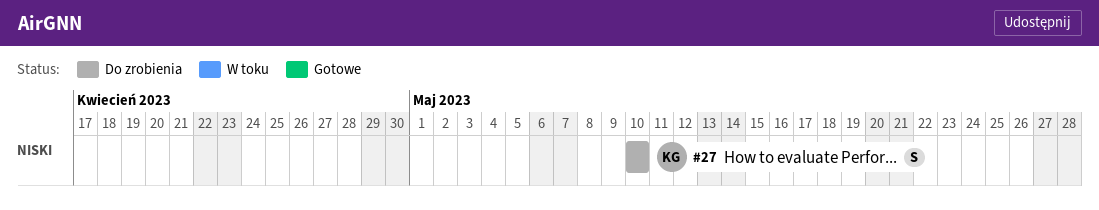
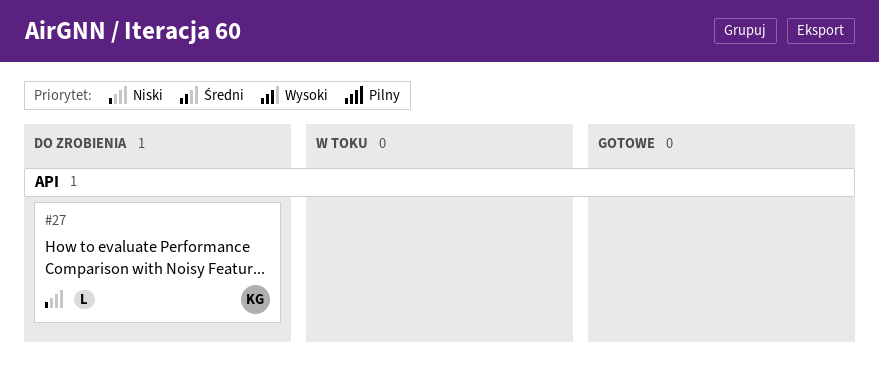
#27, estimate: S -> L

